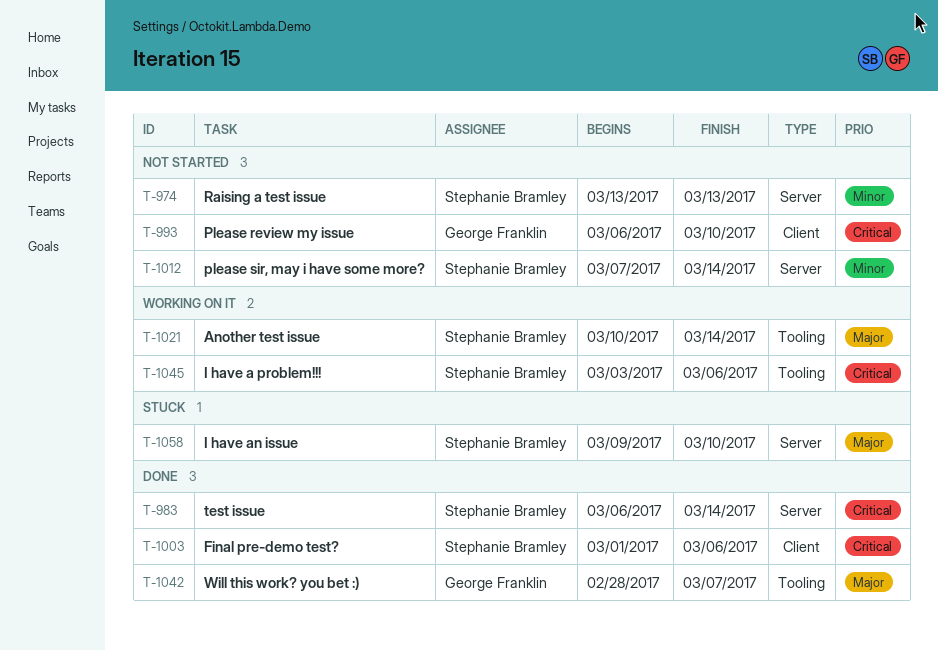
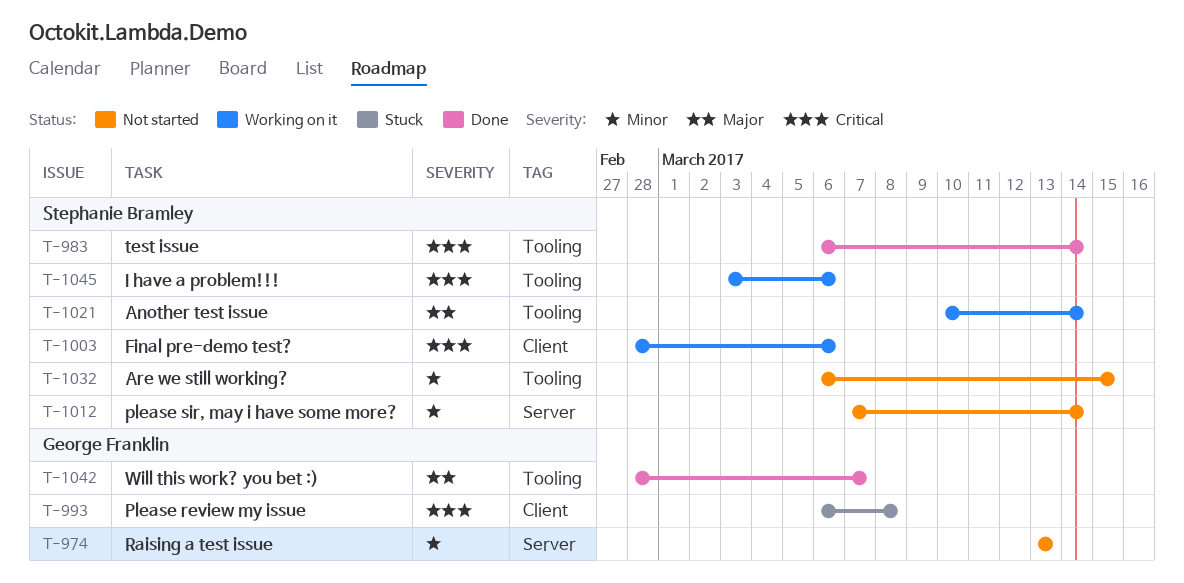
T-974, owner: Stephanie Bramley -> George Franklin
T-983, label: Server -> Tooling
T-993, status: Not started -> Stuck
T-993, due: Mar 10 -> Mar 8
T-1003, status: Done -> Working on it
T-1003, start: Mar 1 -> Feb 28
T-1032: none -> present
T-1058: present -> none

